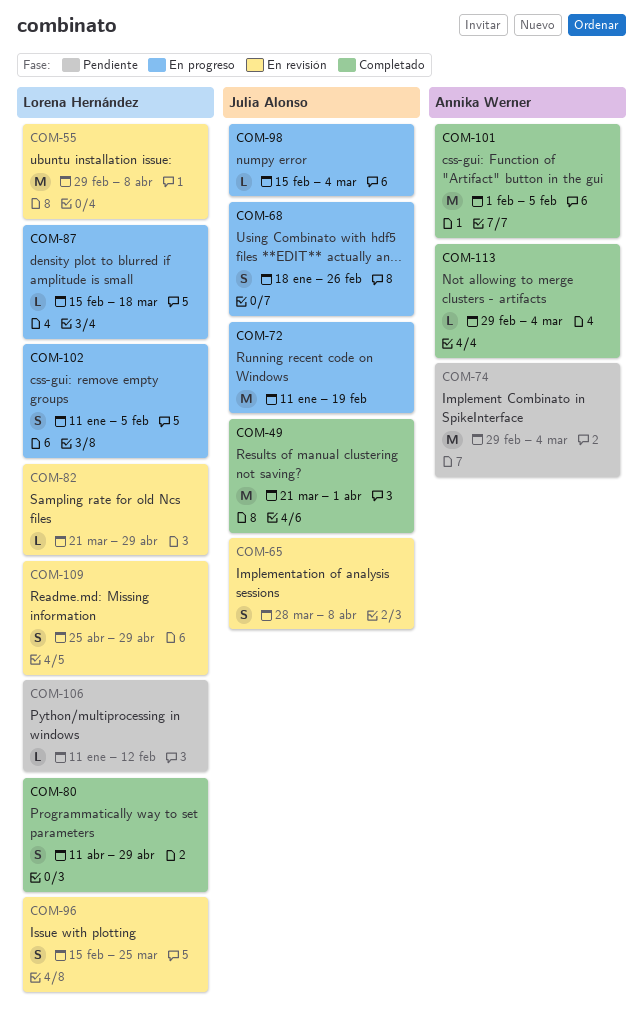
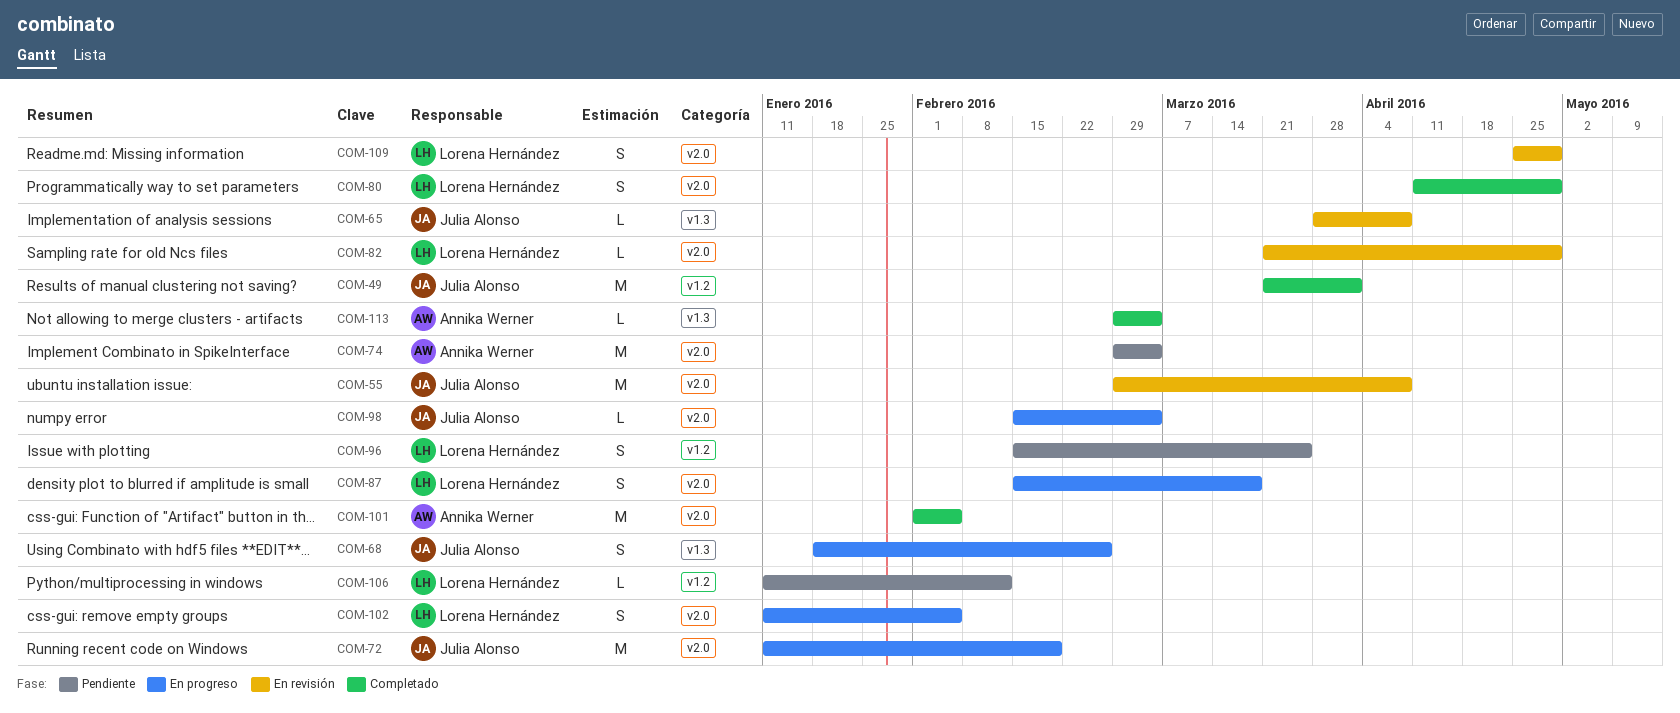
COM-55, owner: Lorena Hernández -> Julia Alonso
COM-65, estimate: S -> L
COM-87, estimate: L -> S
COM-96, status: En revisión -> Pendiente

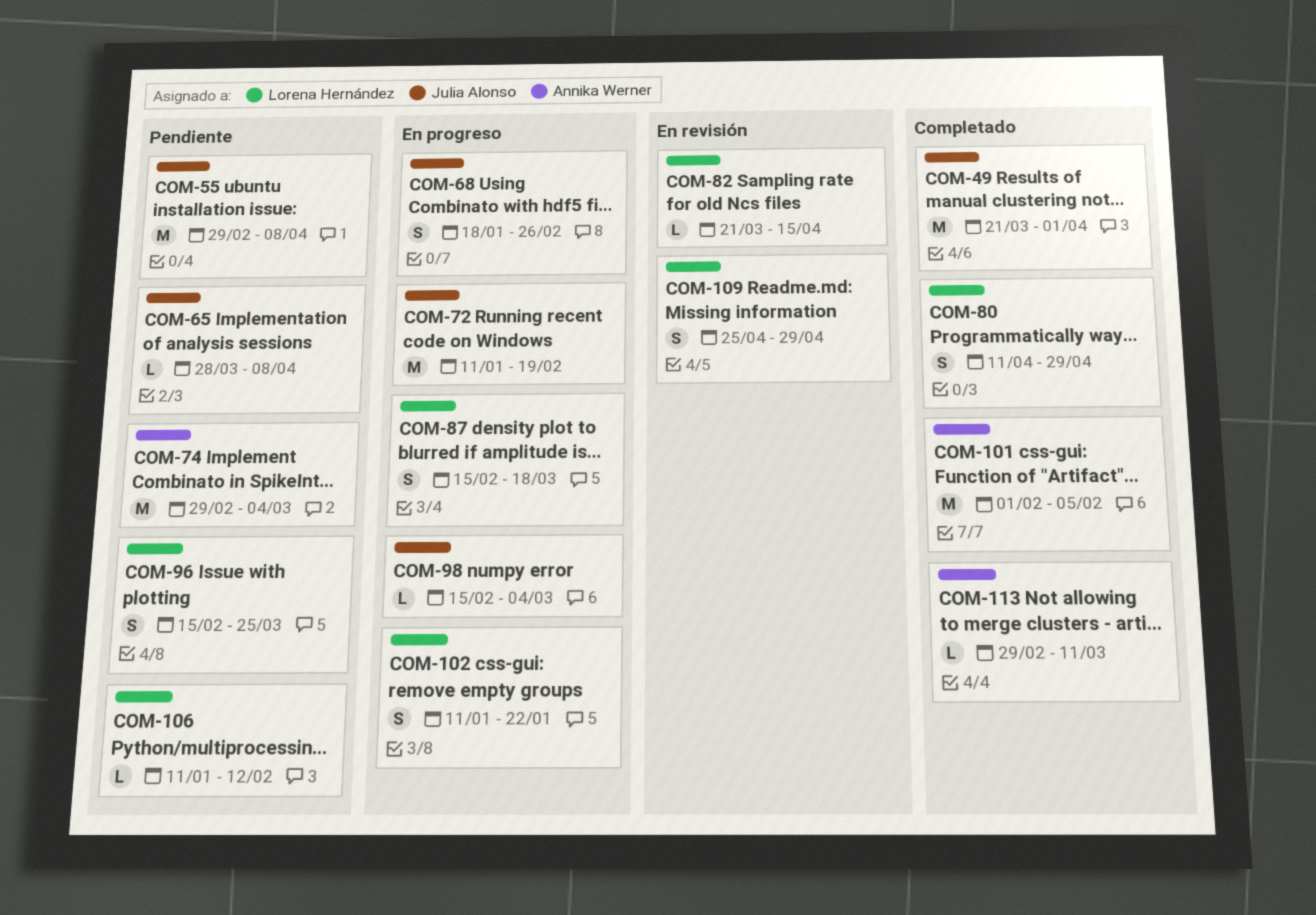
COM-55, status: En revisión -> Pendiente
COM-65, status: En revisión -> Pendiente
COM-82, due: Apr 29 -> Apr 15
COM-102, due: Feb 5 -> Jan 22
COM-113, due: Mar 4 -> Mar 11

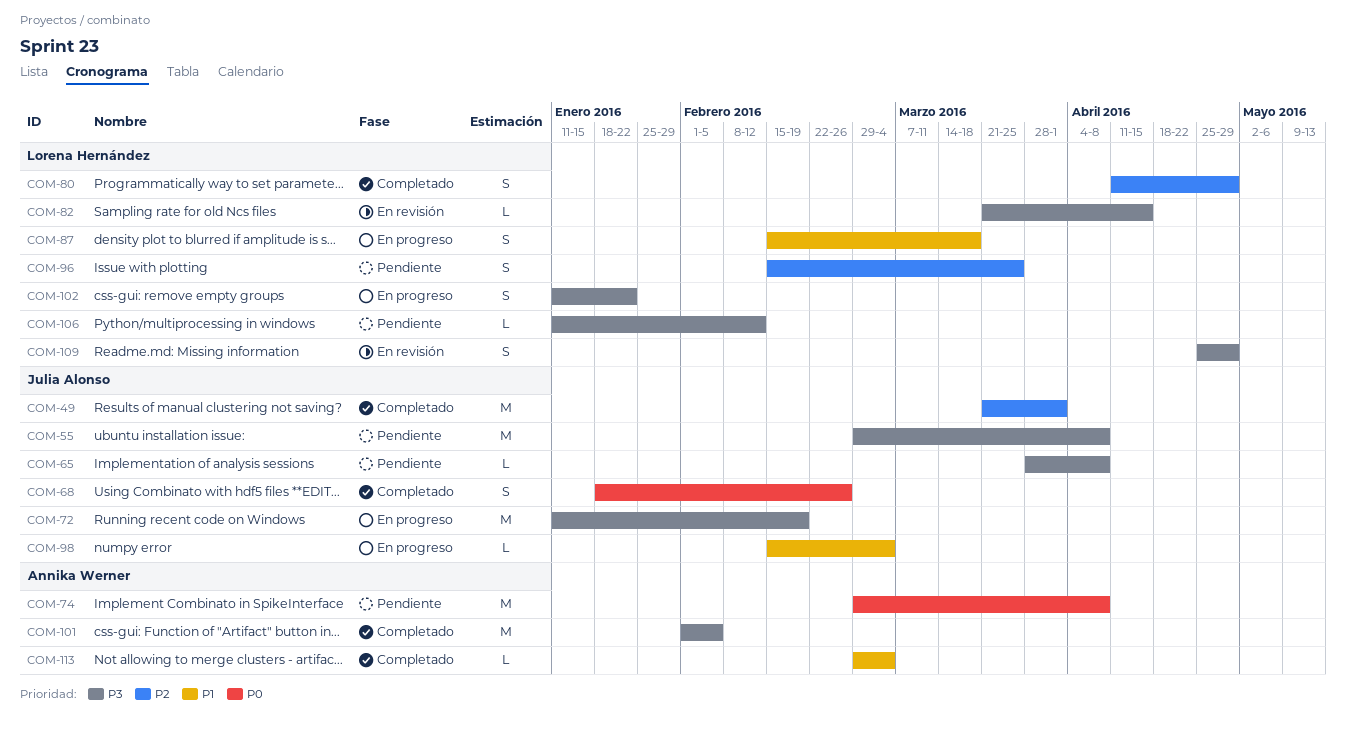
COM-68, status: En progreso -> Completado
COM-74, due: Mar 4 -> Apr 8
COM-113, due: Mar 11 -> Mar 4

